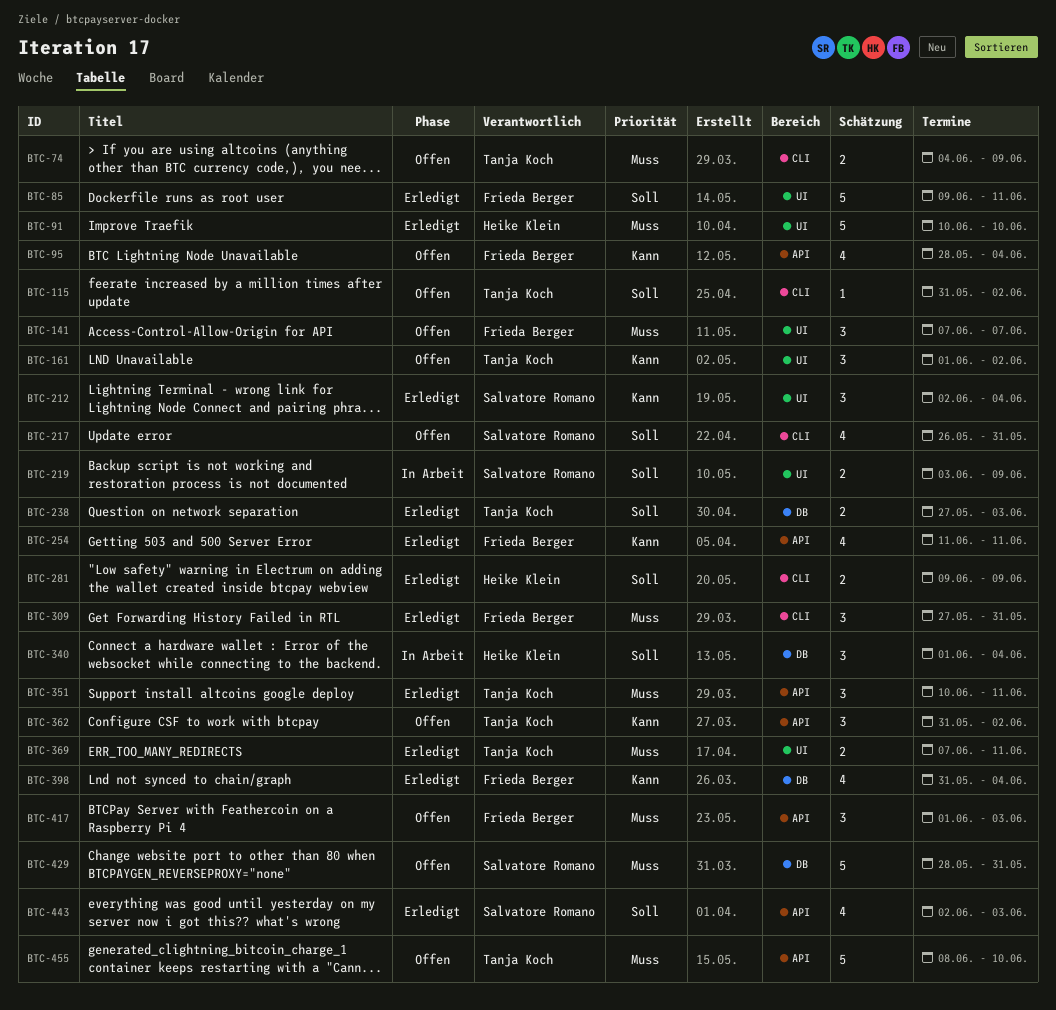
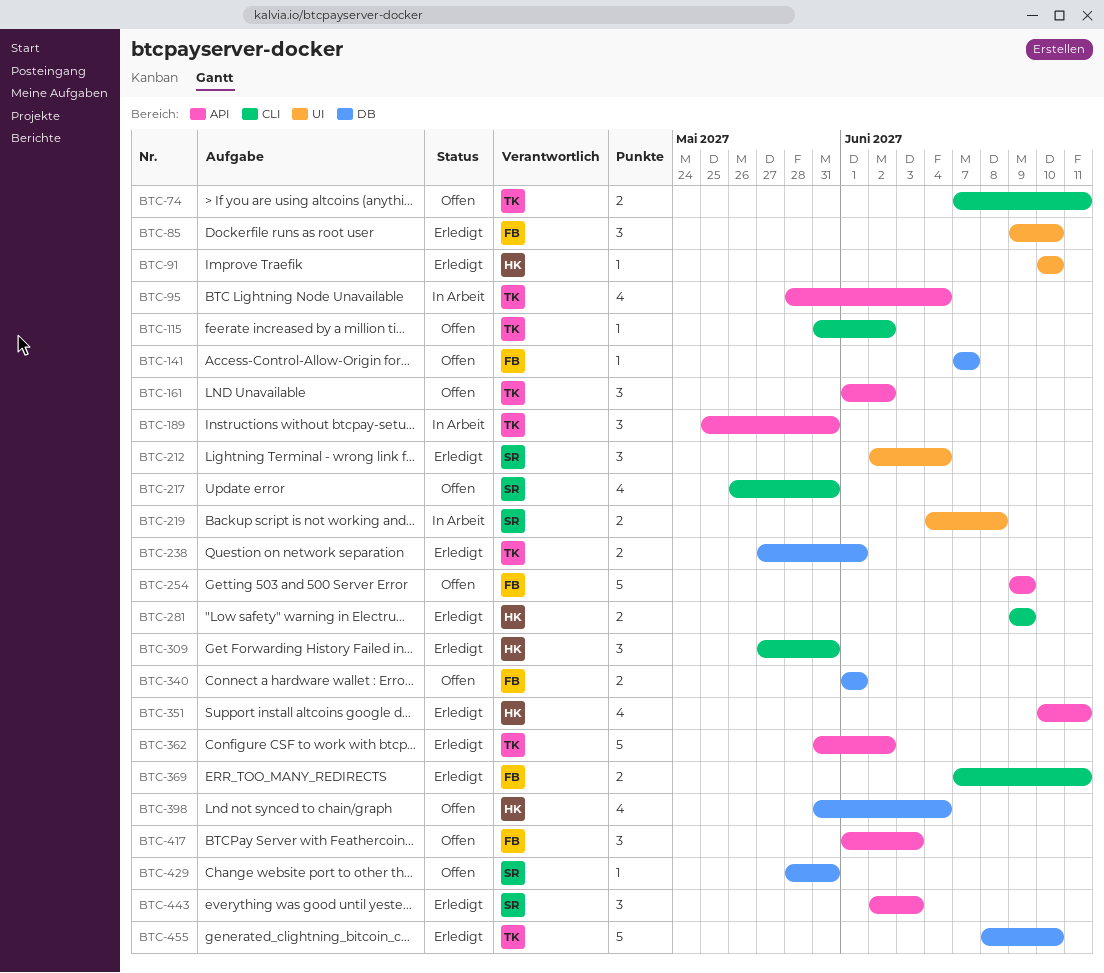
BTC-74, start: Jun 4 -> Jun 7
BTC-74, due: Jun 9 -> Jun 11
BTC-85, estimate: 5 -> 3
BTC-85, due: Jun 11 -> Jun 10
BTC-91, estimate: 5 -> 1
BTC-95, status: Offen -> In Arbeit
BTC-95, owner: Frieda Berger -> Tanja Koch
BTC-141, label: UI -> DB
BTC-141, estimate: 3 -> 1
BTC-161, label: UI -> API
BTC-189: none -> present
BTC-219, start: Jun 3 -> Jun 4
BTC-219, due: Jun 9 -> Jun 8
BTC-238, due: Jun 3 -> Jun 1
BTC-254, status: Erledigt -> Offen
BTC-254, estimate: 4 -> 5
BTC-254, start: Jun 11 -> Jun 9
BTC-254, due: Jun 11 -> Jun 9
BTC-309, owner: Frieda Berger -> Heike Klein
BTC-340, status: In Arbeit -> Offen
BTC-340, owner: Heike Klein -> Frieda Berger
BTC-340, estimate: 3 -> 2
BTC-340, due: Jun 4 -> Jun 1
BTC-351, owner: Tanja Koch -> Heike Klein
BTC-351, estimate: 3 -> 4
BTC-362, status: Offen -> Erledigt
BTC-362, estimate: 3 -> 5
BTC-369, owner: Tanja Koch -> Frieda Berger
BTC-369, label: UI -> CLI
BTC-398, status: Erledigt -> Offen
BTC-398, owner: Frieda Berger -> Heike Klein
BTC-429, estimate: 5 -> 1
BTC-443, estimate: 4 -> 3
BTC-455, status: Offen -> Erledigt
BTC-455, label: API -> DB

